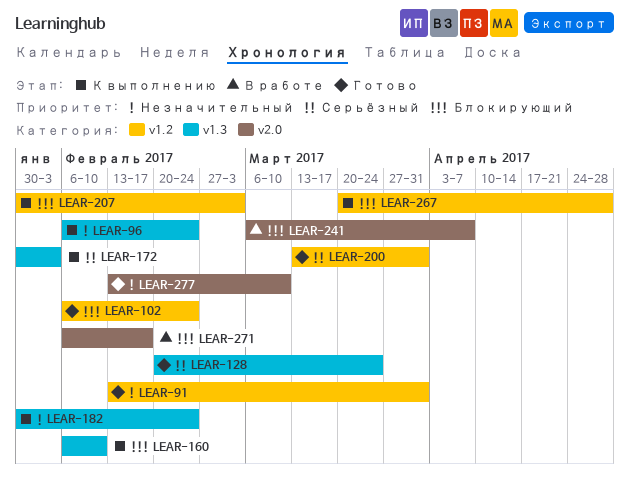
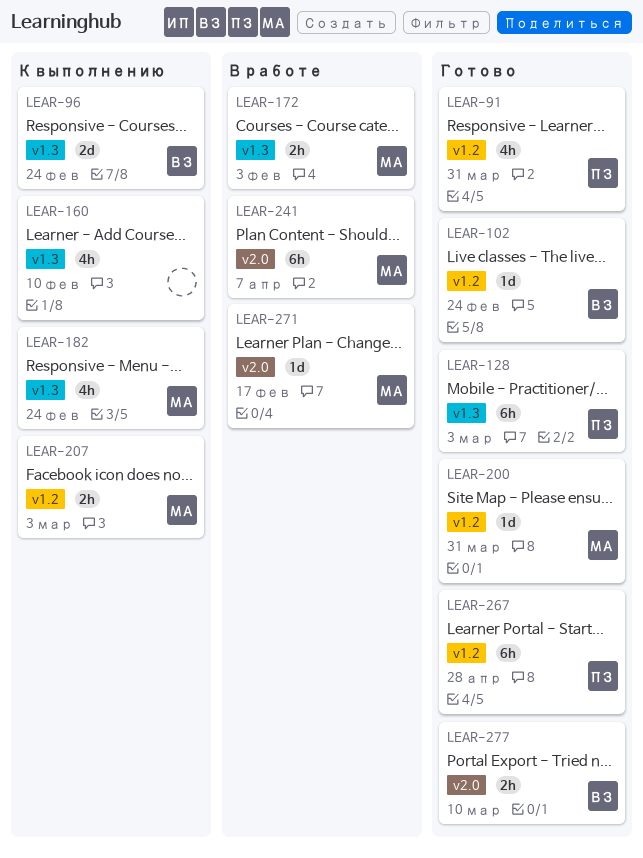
LEAR-128, due: Mar 24 -> Mar 3
LEAR-172, status: К выполнению -> В работе
LEAR-267, status: К выполнению -> Готово

